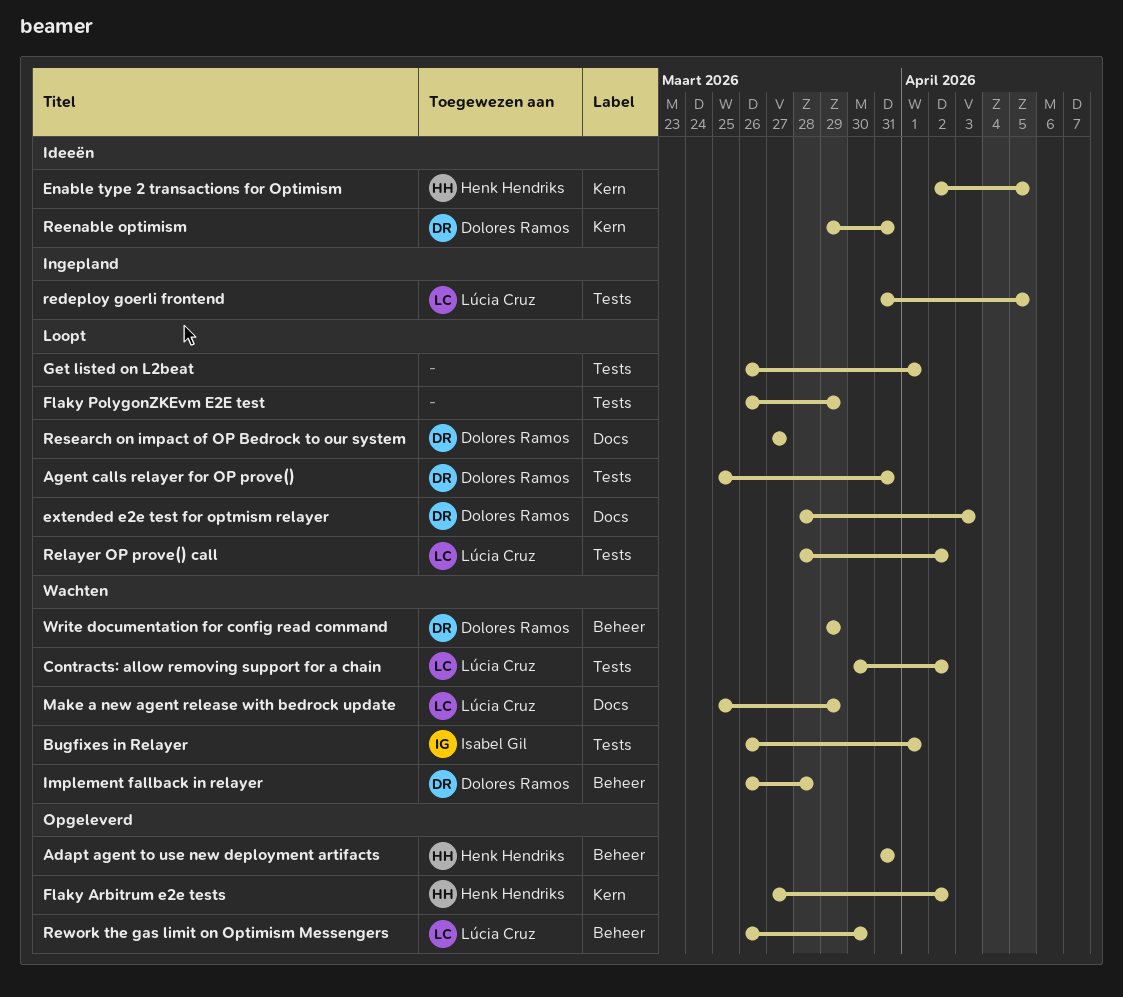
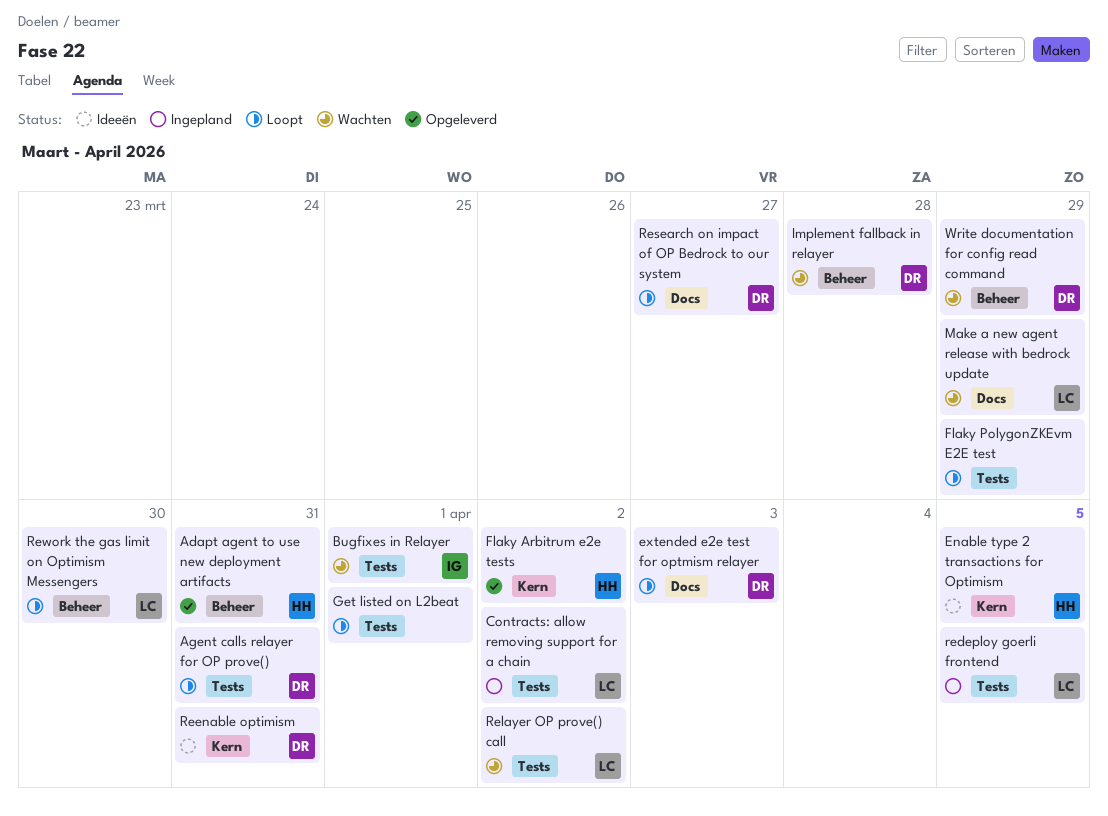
Contracts: allow removing support for a chain, status: Wachten -> Ingepland
Relayer OP prove() call, status: Loopt -> Wachten
Rework the gas limit on Optimism Messengers, status: Opgeleverd -> Loopt

